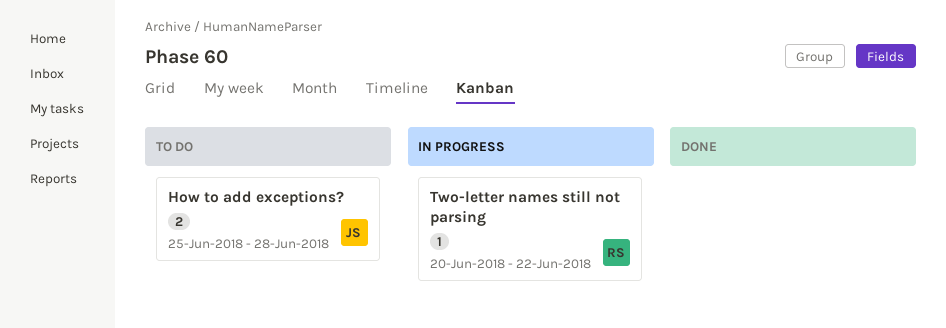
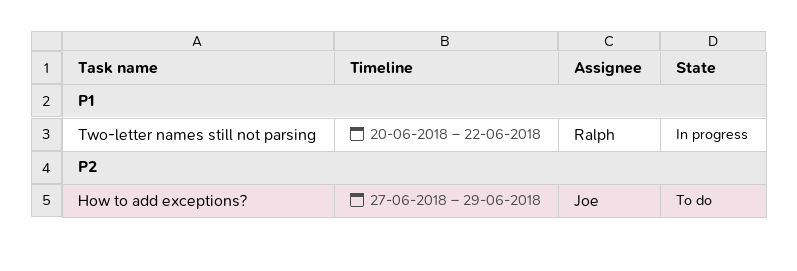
How to add exceptions?, start: Jun 25 -> Jun 27
How to add exceptions?, due: Jun 28 -> Jun 29

